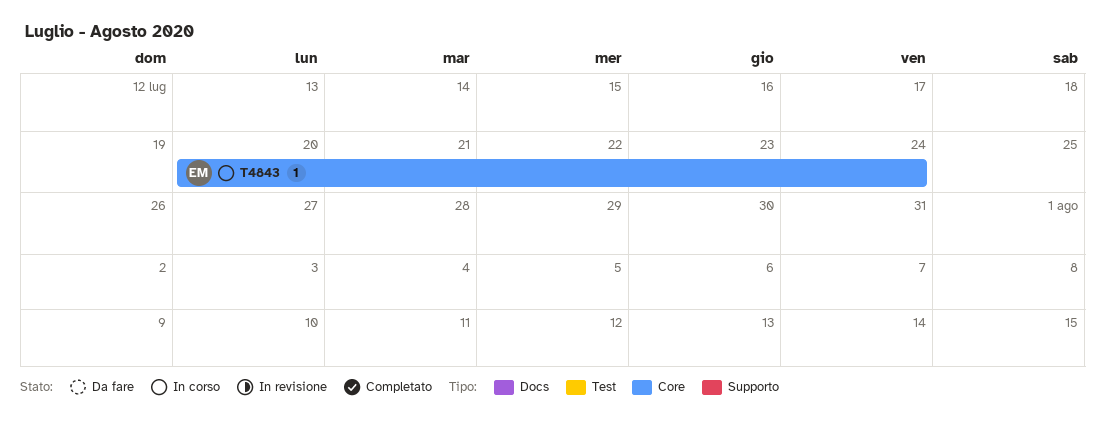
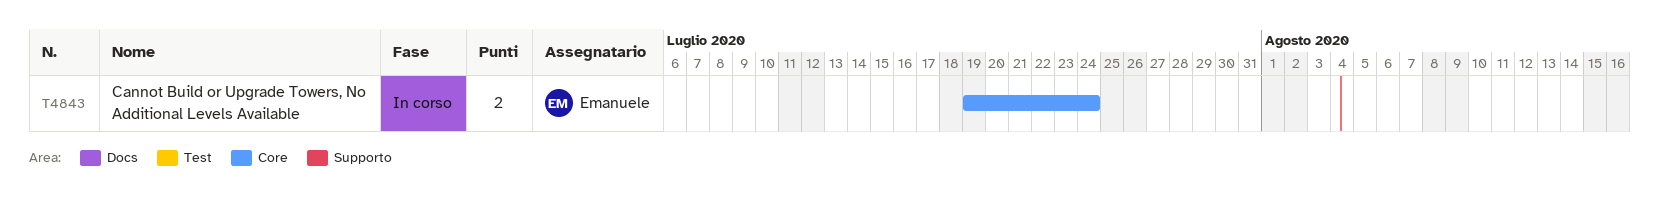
T4843, estimate: 1 -> 2
T4843, start: Jul 20 -> Jul 19

